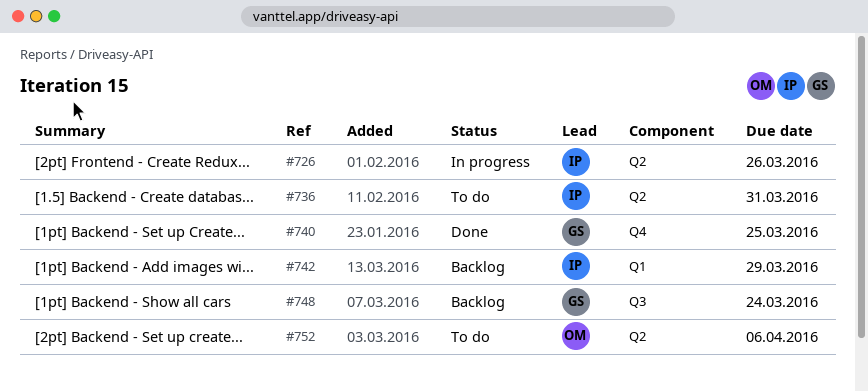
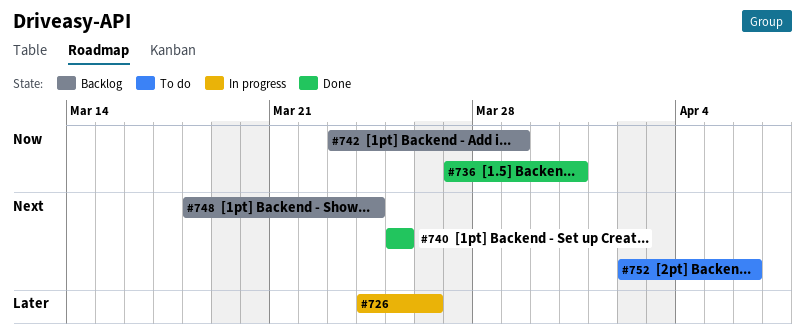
#736, status: To do -> Done

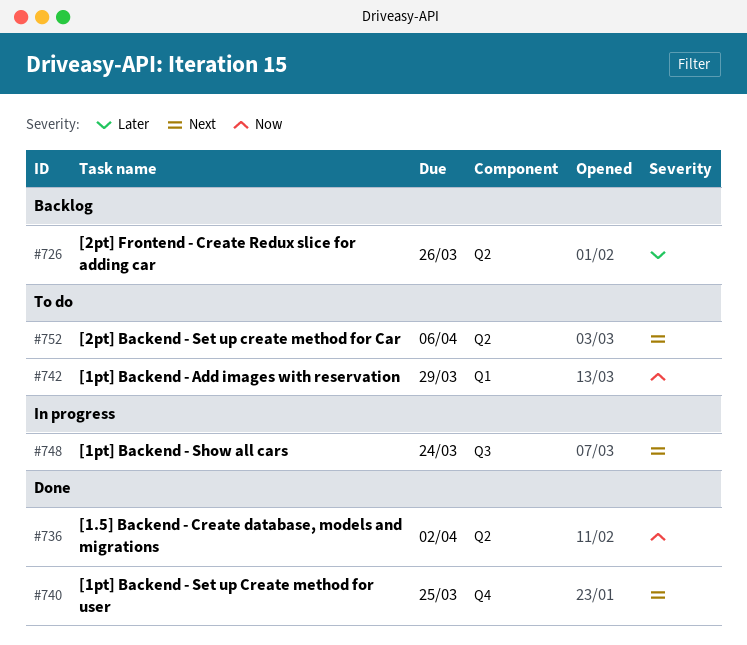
#726, status: In progress -> Backlog
#736, due: Mar 31 -> Apr 2
#742, status: Backlog -> To do
#748, status: Backlog -> In progress

